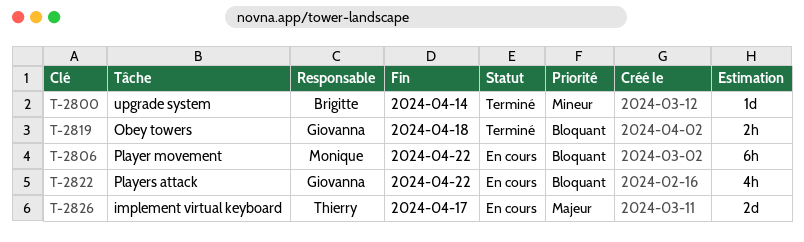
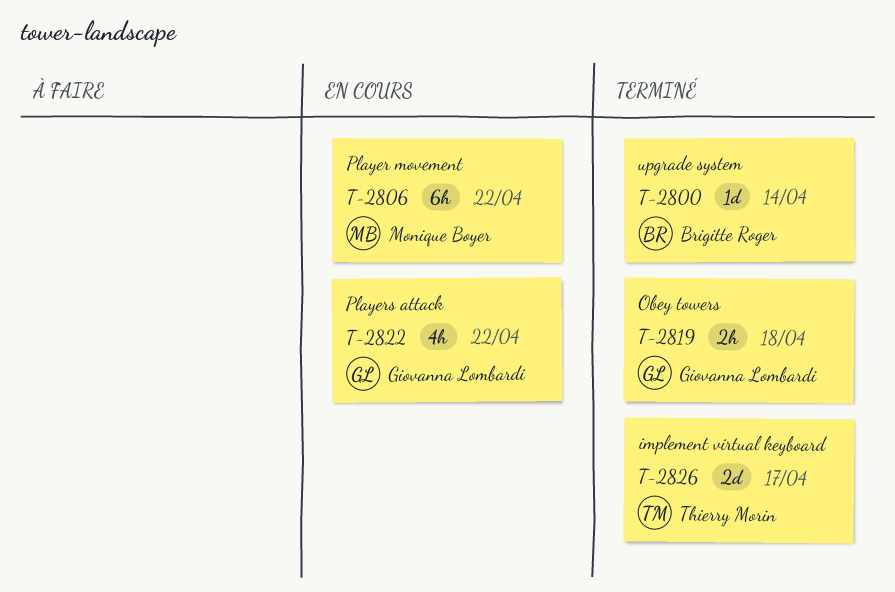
T-2826, status: En cours -> Terminé

